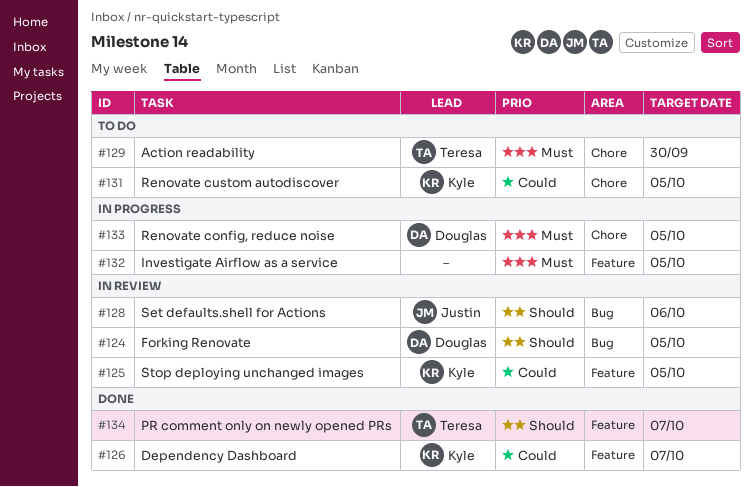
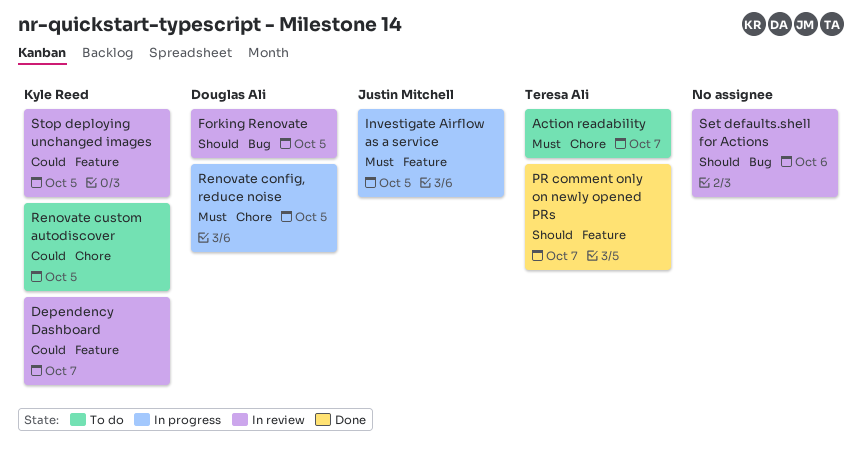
Action readability, due: Sep 30 -> Oct 7
Dependency Dashboard, status: Done -> In review
Investigate Airflow as a service, owner: none -> Justin Mitchell
Set defaults.shell for Actions, owner: Justin Mitchell -> none

